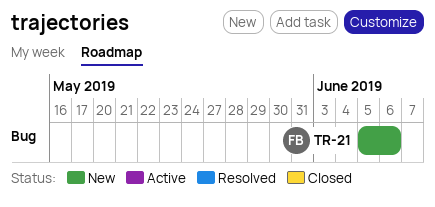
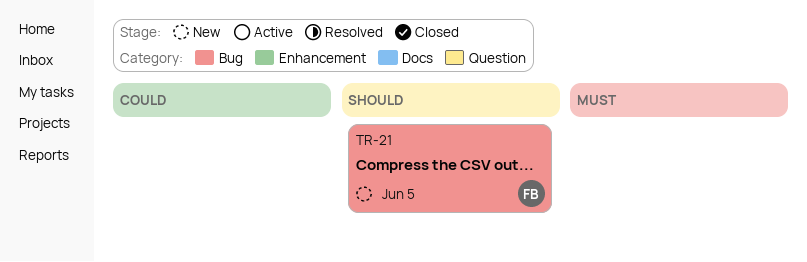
TR-21, due: Jun 6 -> Jun 5

